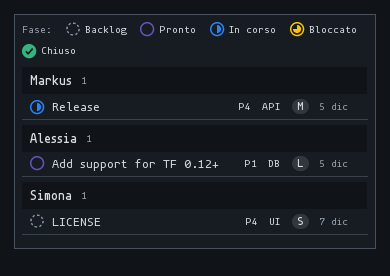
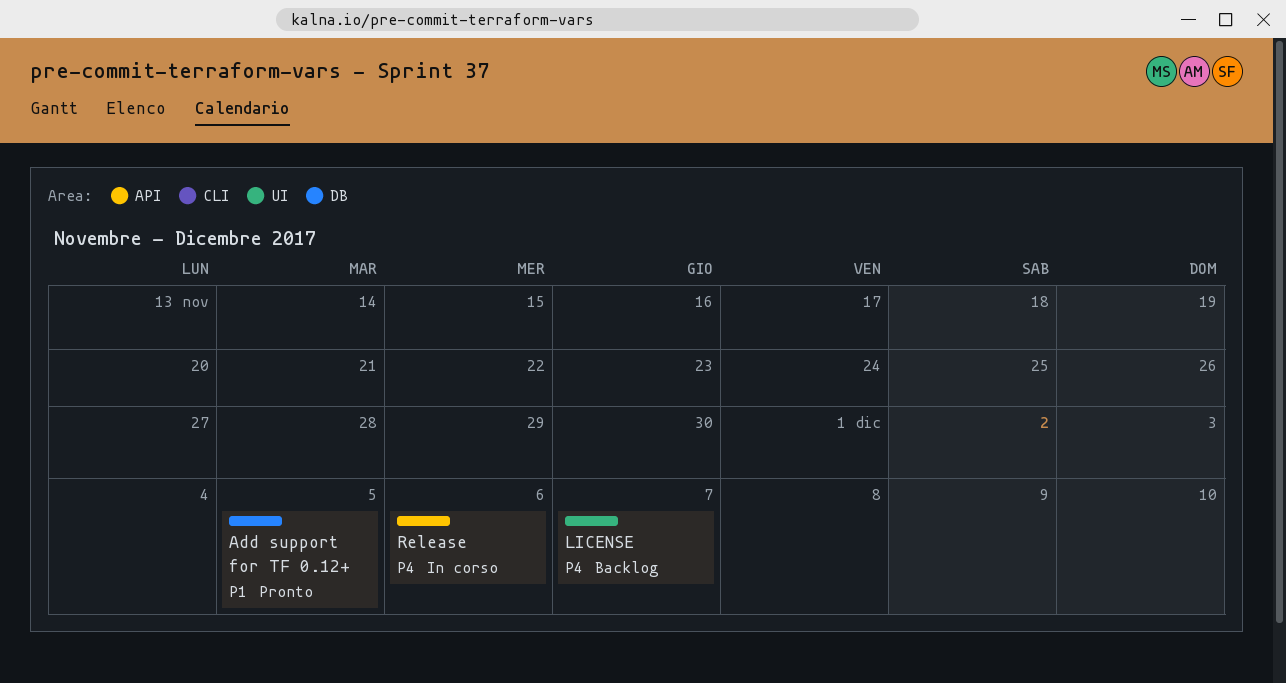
Release, due: Dec 5 -> Dec 6

